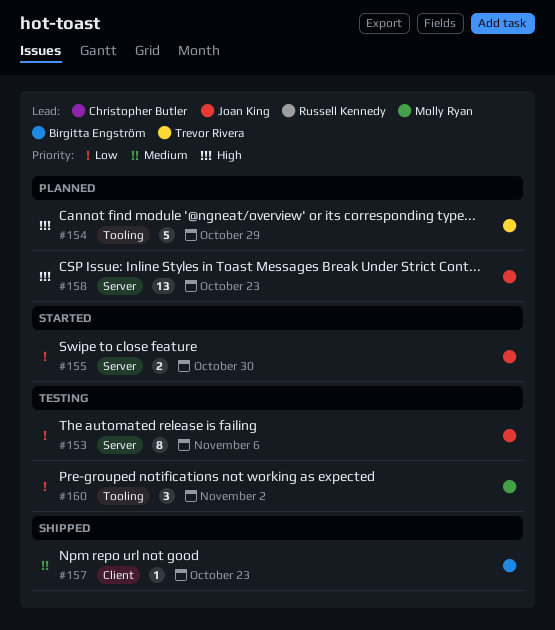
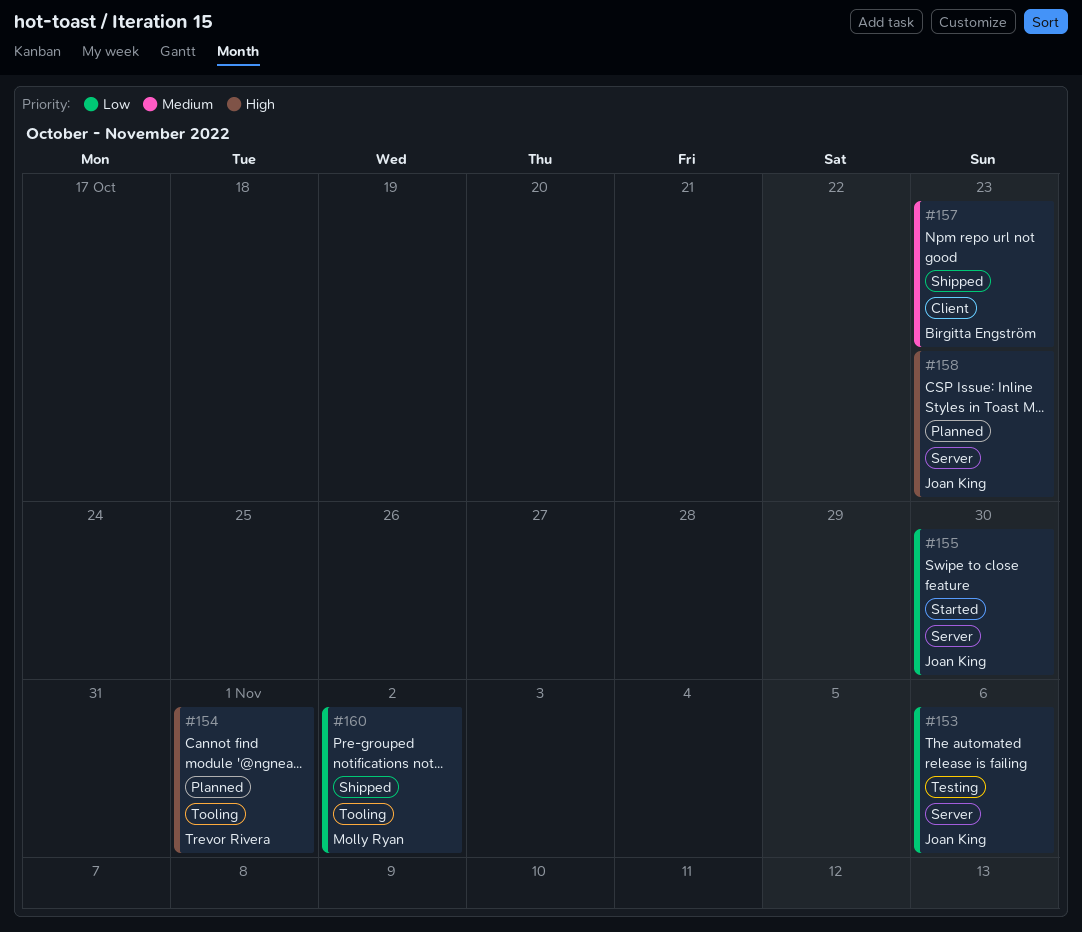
#154, due: Oct 29 -> Nov 1
#160, status: Testing -> Shipped

